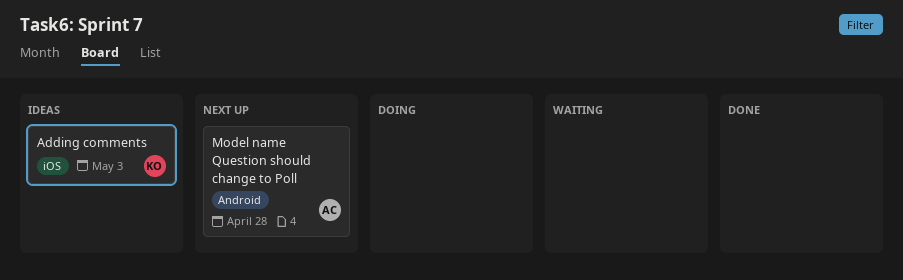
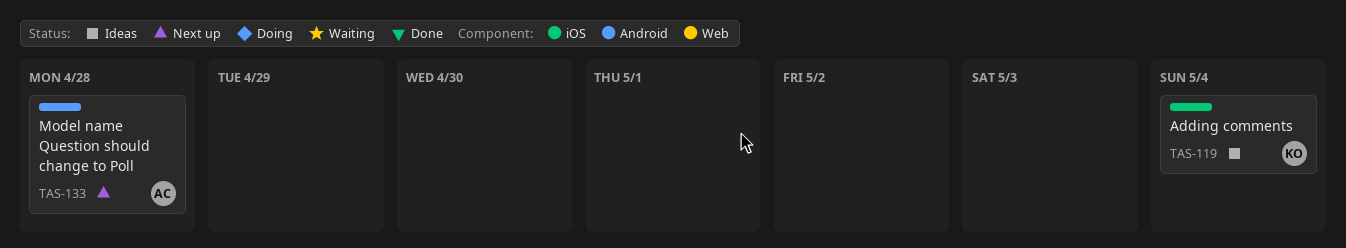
Adding comments, due: May 3 -> May 4

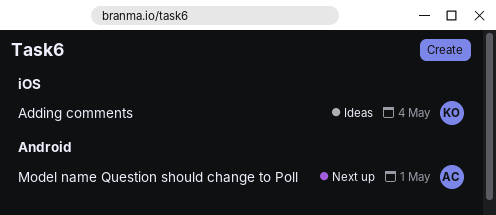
Model name Question should change to Poll, due: Apr 28 -> May 1

